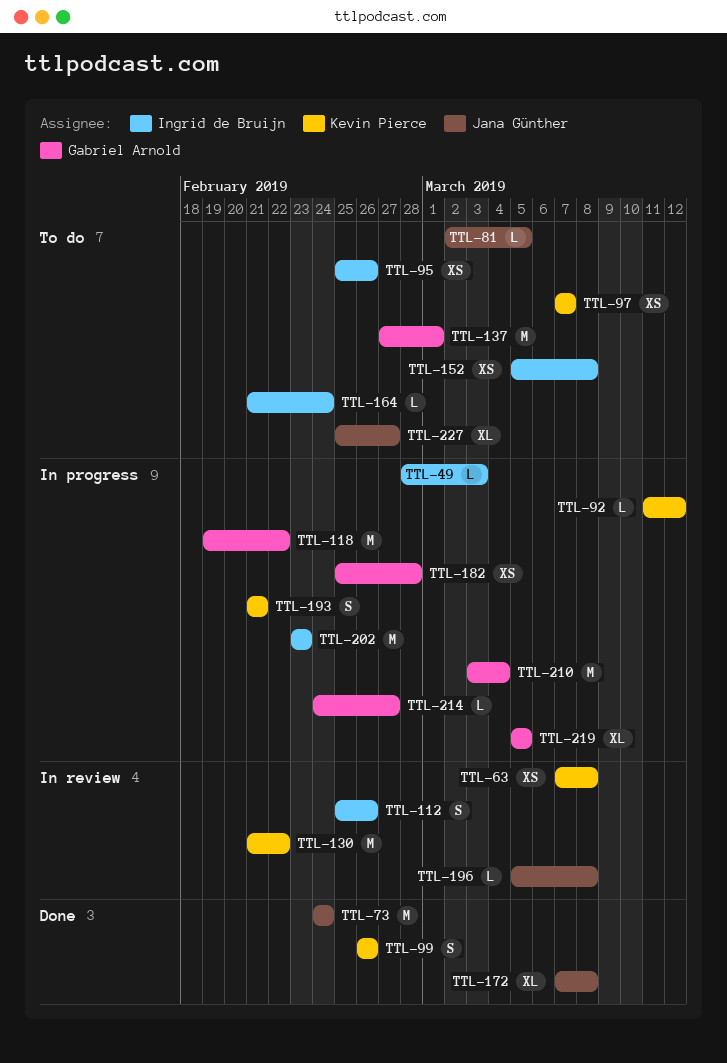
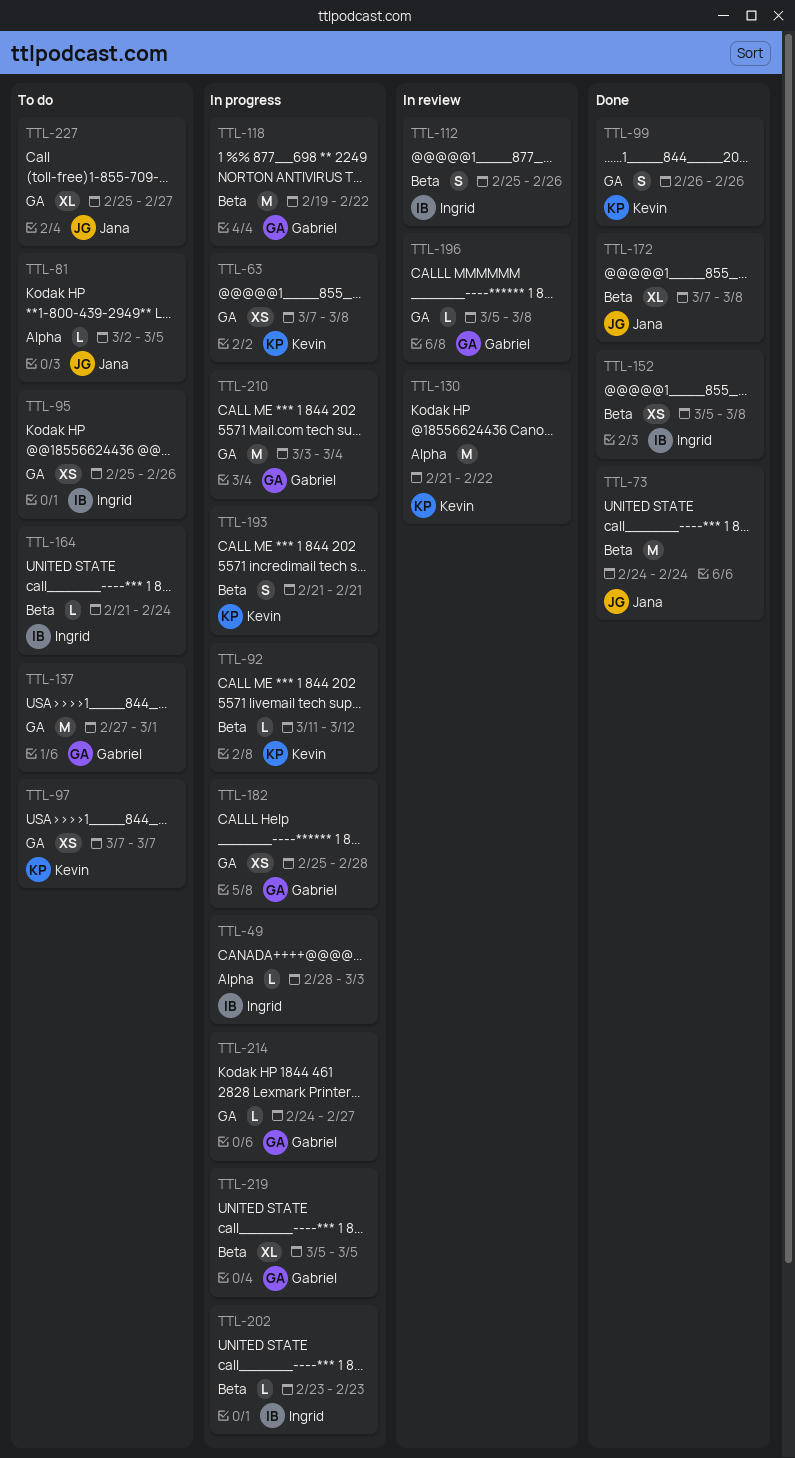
TTL-63, status: In review -> In progress
TTL-152, status: To do -> Done
TTL-196, owner: Jana Günther -> Gabriel Arnold
TTL-202, estimate: M -> L

